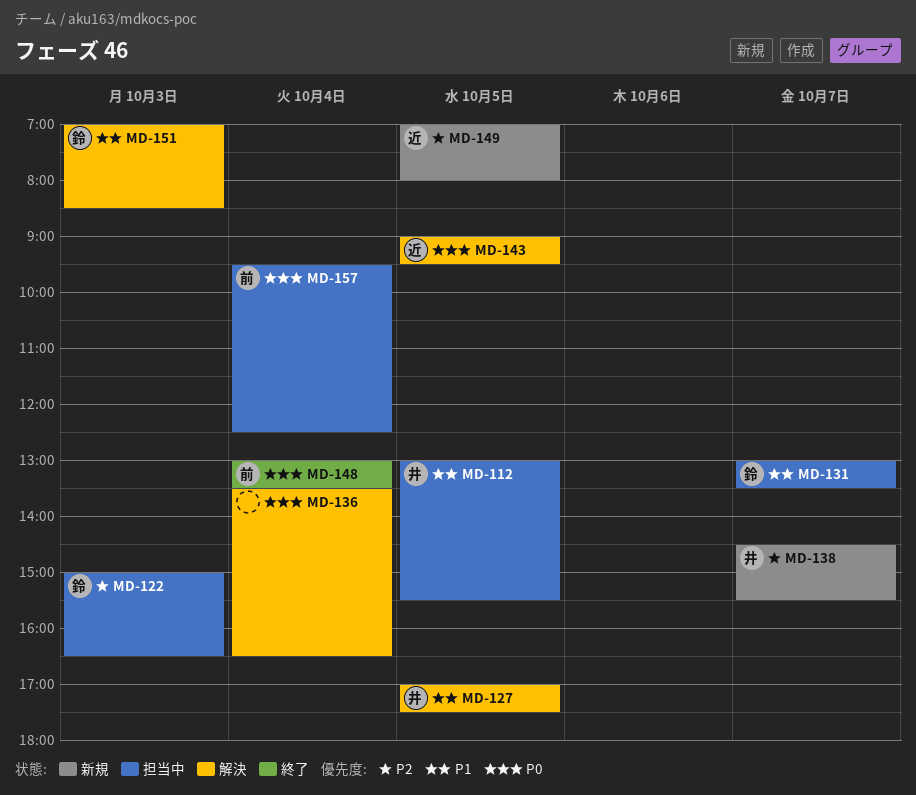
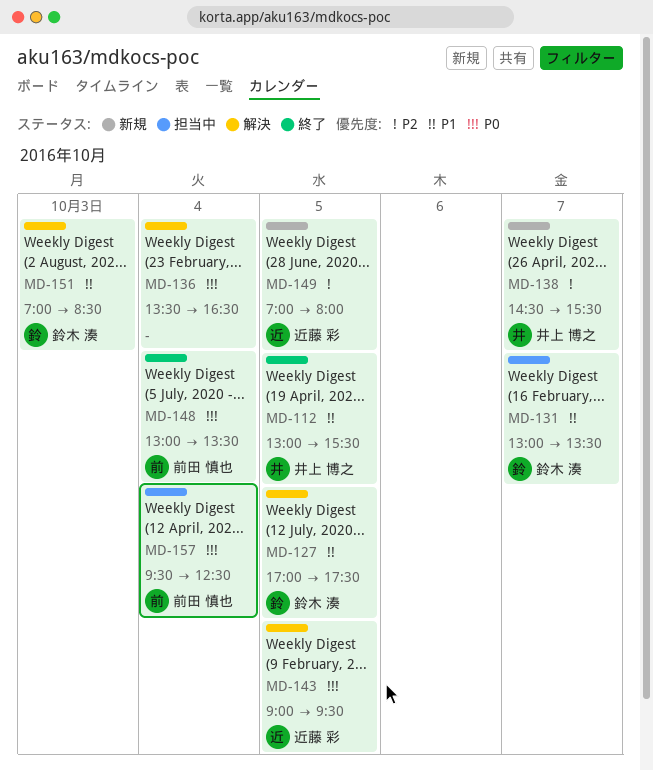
MD-112, status: 担当中 -> 終了
MD-122: present -> none
MD-127, owner: 井上 博之 -> 鈴木 湊

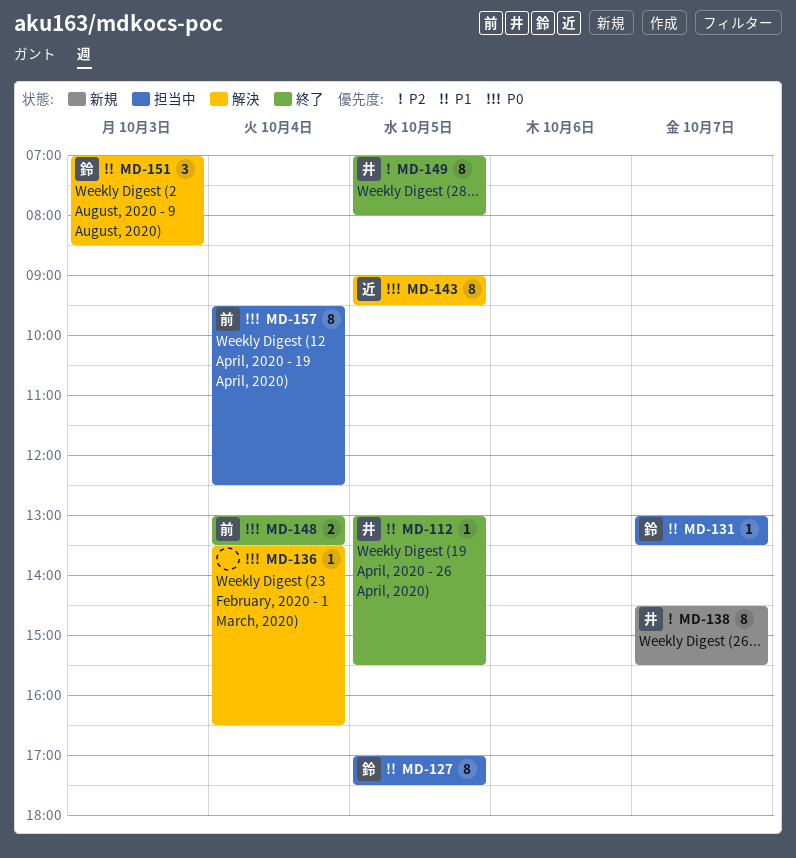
MD-127, status: 解決 -> 担当中
MD-149, status: 新規 -> 終了
MD-149, owner: 近藤 彩 -> 井上 博之

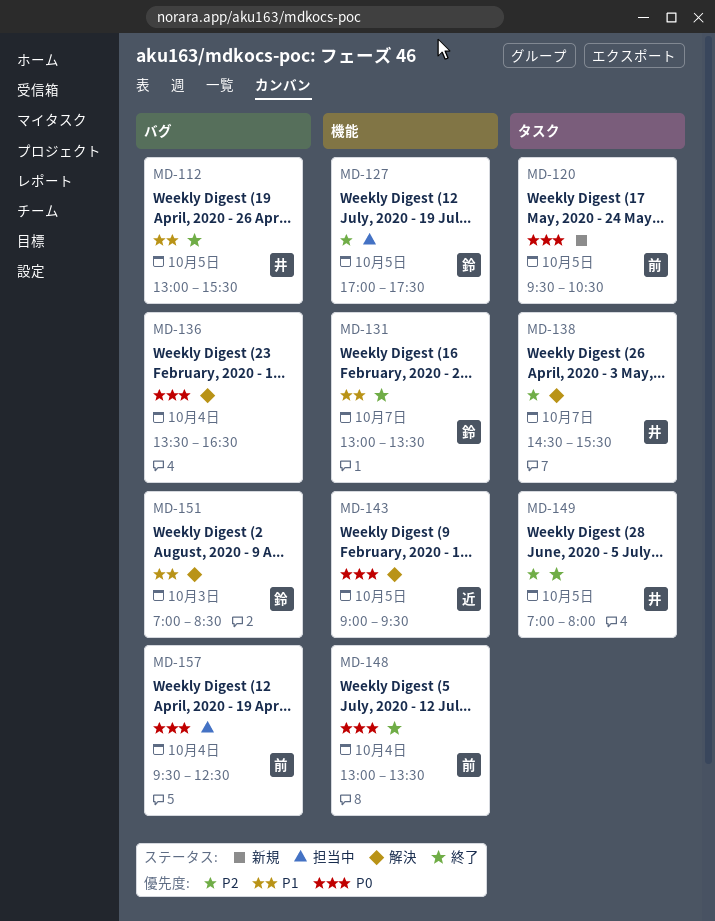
MD-120: none -> present
MD-127, priority: P1 -> P2
MD-131, status: 担当中 -> 終了
MD-138, status: 新規 -> 解決

